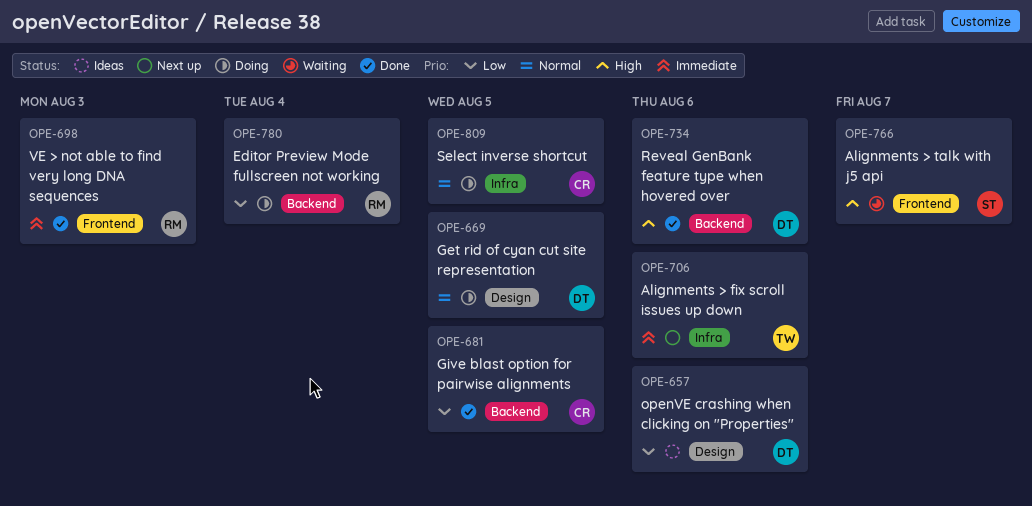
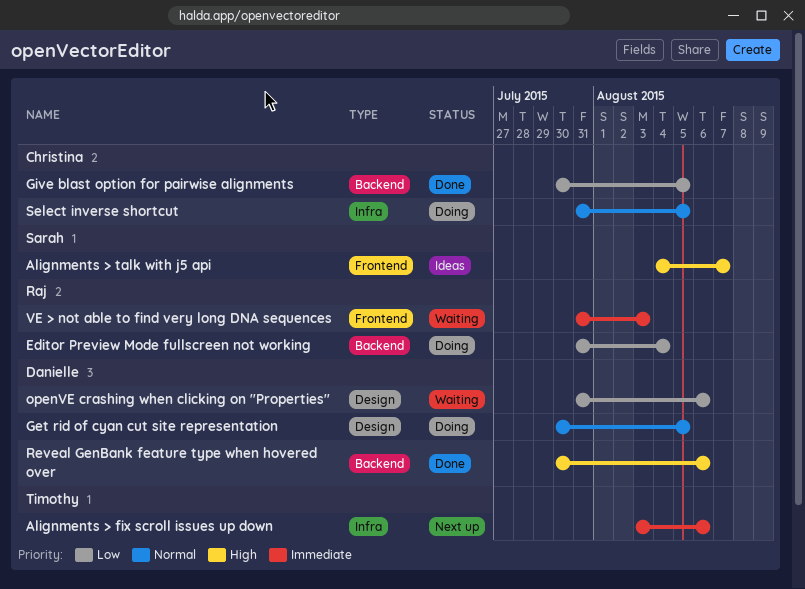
Alignments > talk with j5 api, status: Waiting -> Ideas
openVE crashing when clicking on "Properties", status: Ideas -> Waiting
VE > not able to find very long DNA sequences, status: Done -> Waiting

